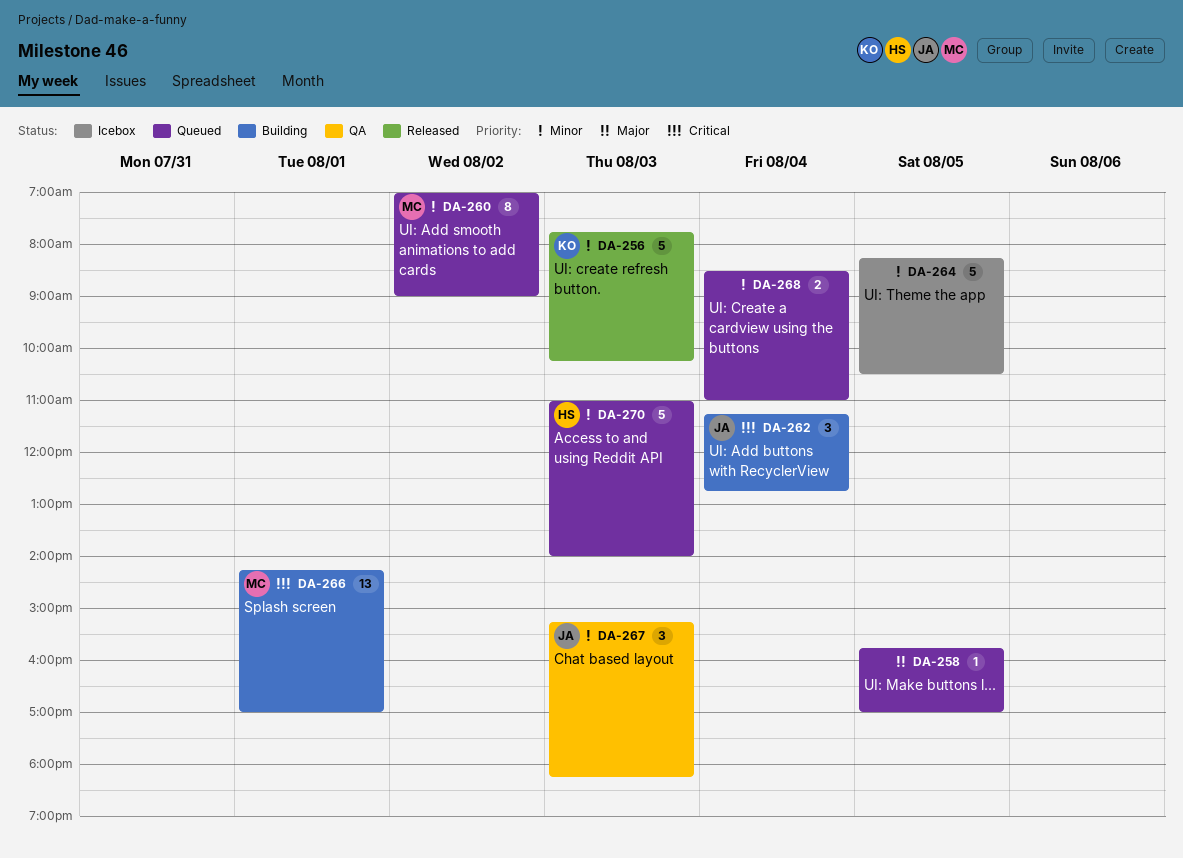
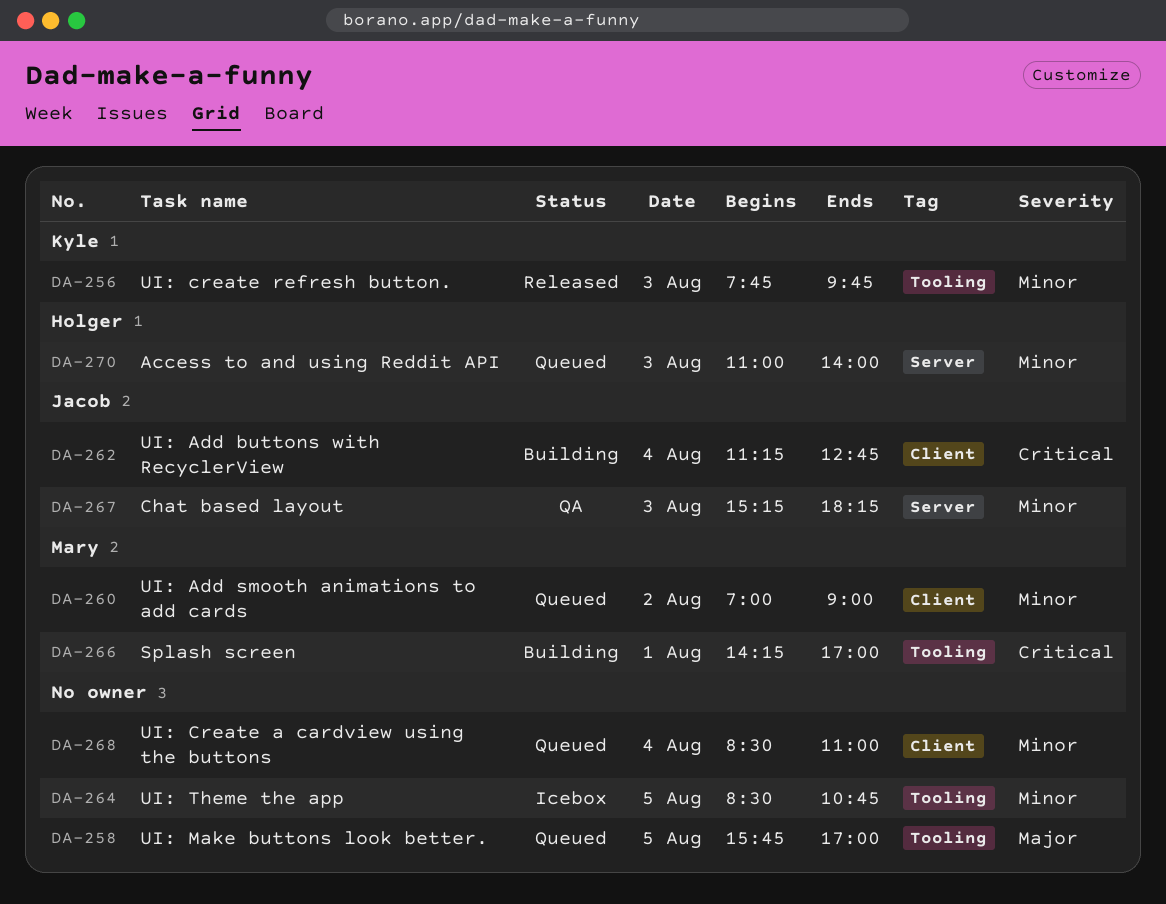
DA-256, ends: 10:15 -> 09:45
DA-264, begins: 08:15 -> 08:30
DA-264, ends: 10:30 -> 10:45

